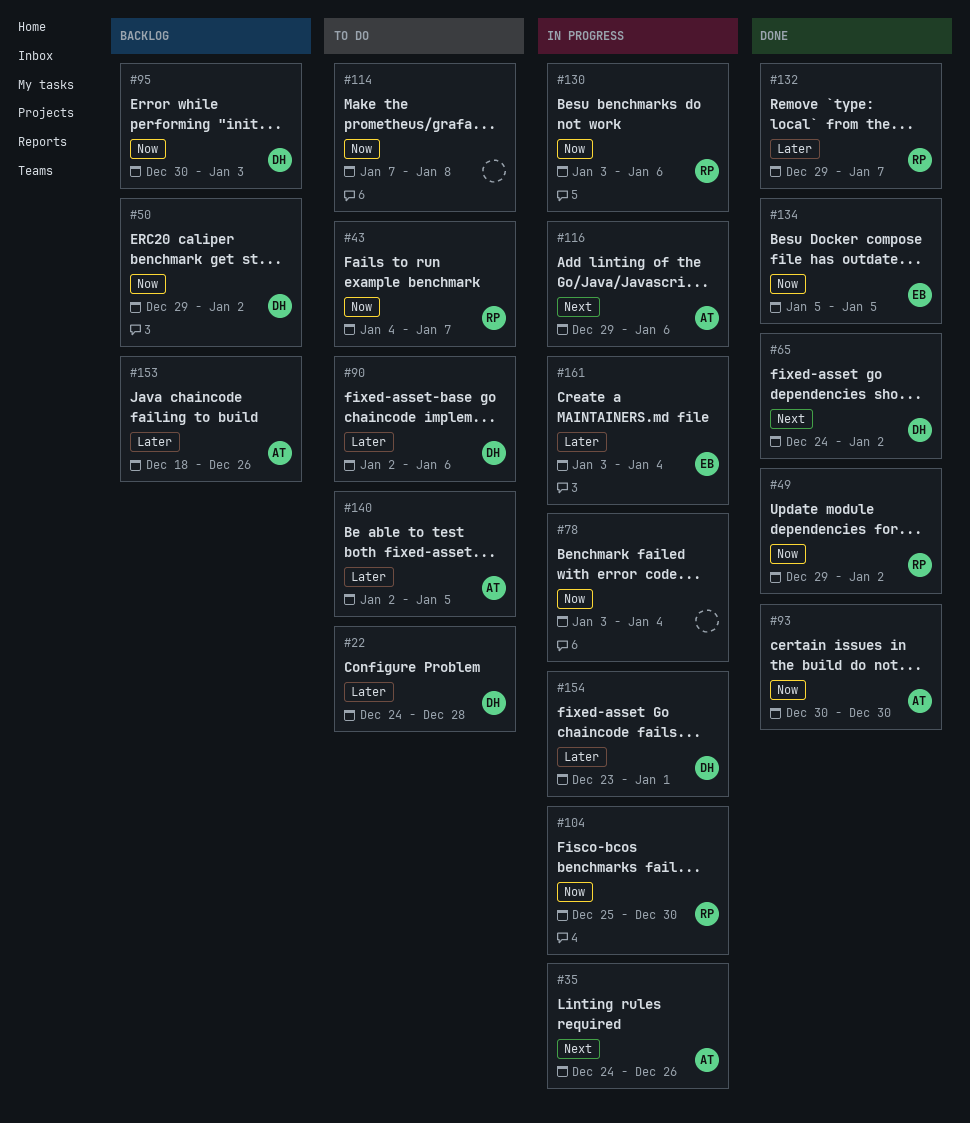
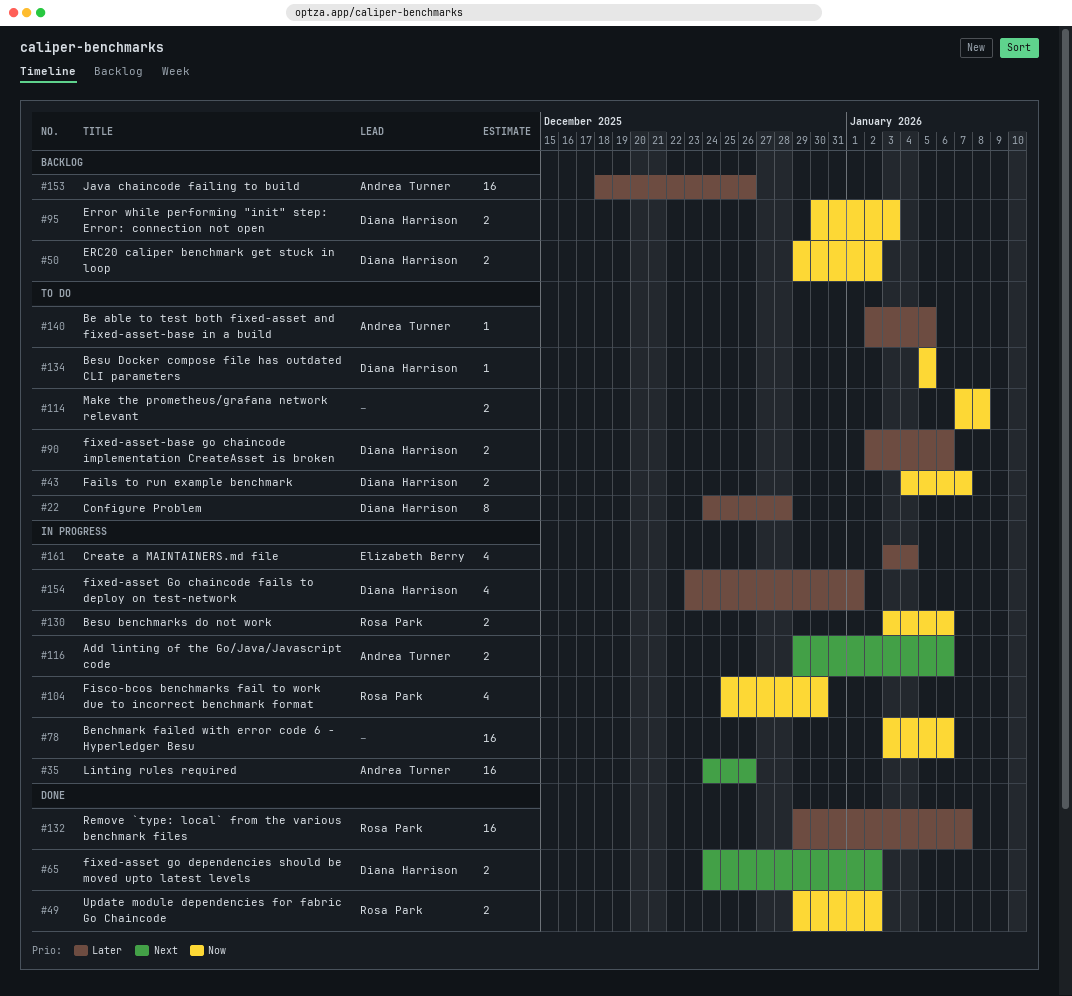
#43, owner: Rosa Park -> Diana Harrison
#78, due: Jan 4 -> Jan 6
#93: present -> none
#134, status: Done -> To do
#134, owner: Elizabeth Berry -> Diana Harrison

